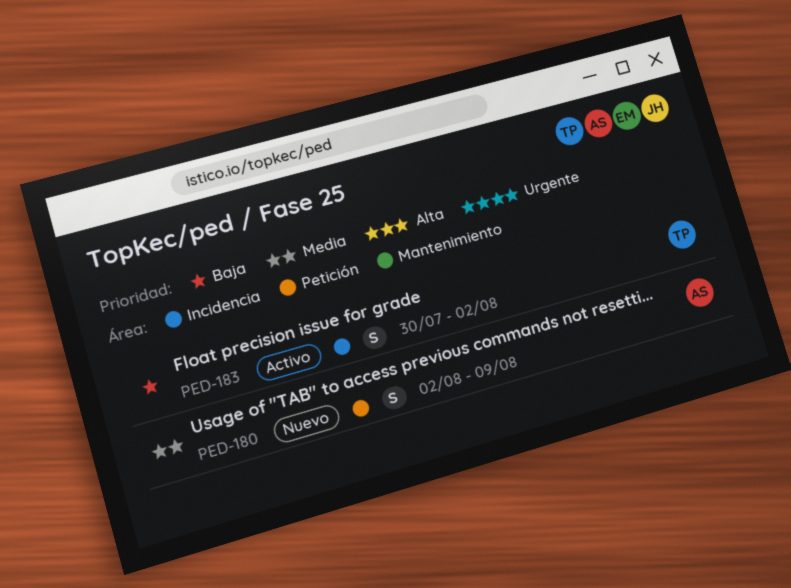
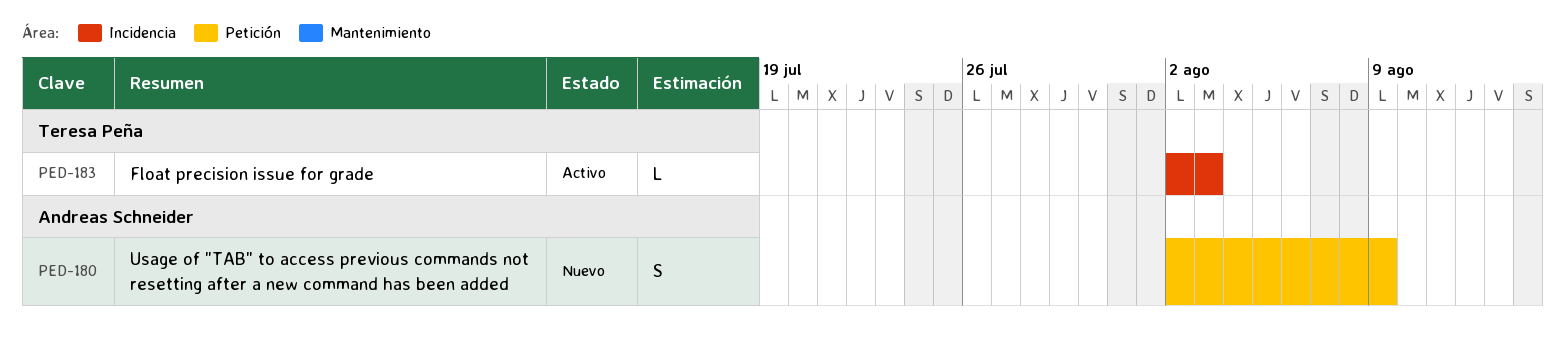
PED-183, estimate: S -> L
PED-183, start: Jul 30 -> Aug 2
PED-183, due: Aug 2 -> Aug 3

